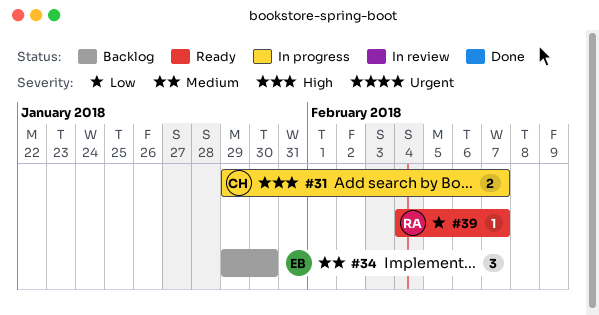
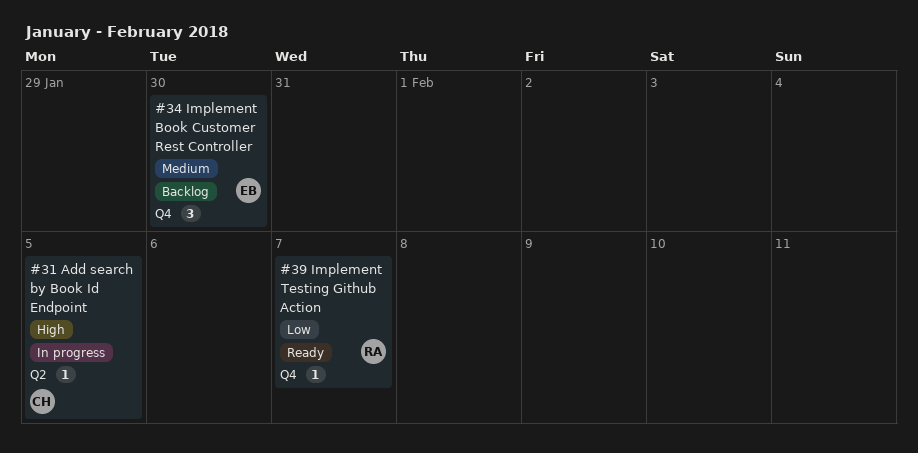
#31, estimate: 2 -> 1
#31, due: Feb 7 -> Feb 5

